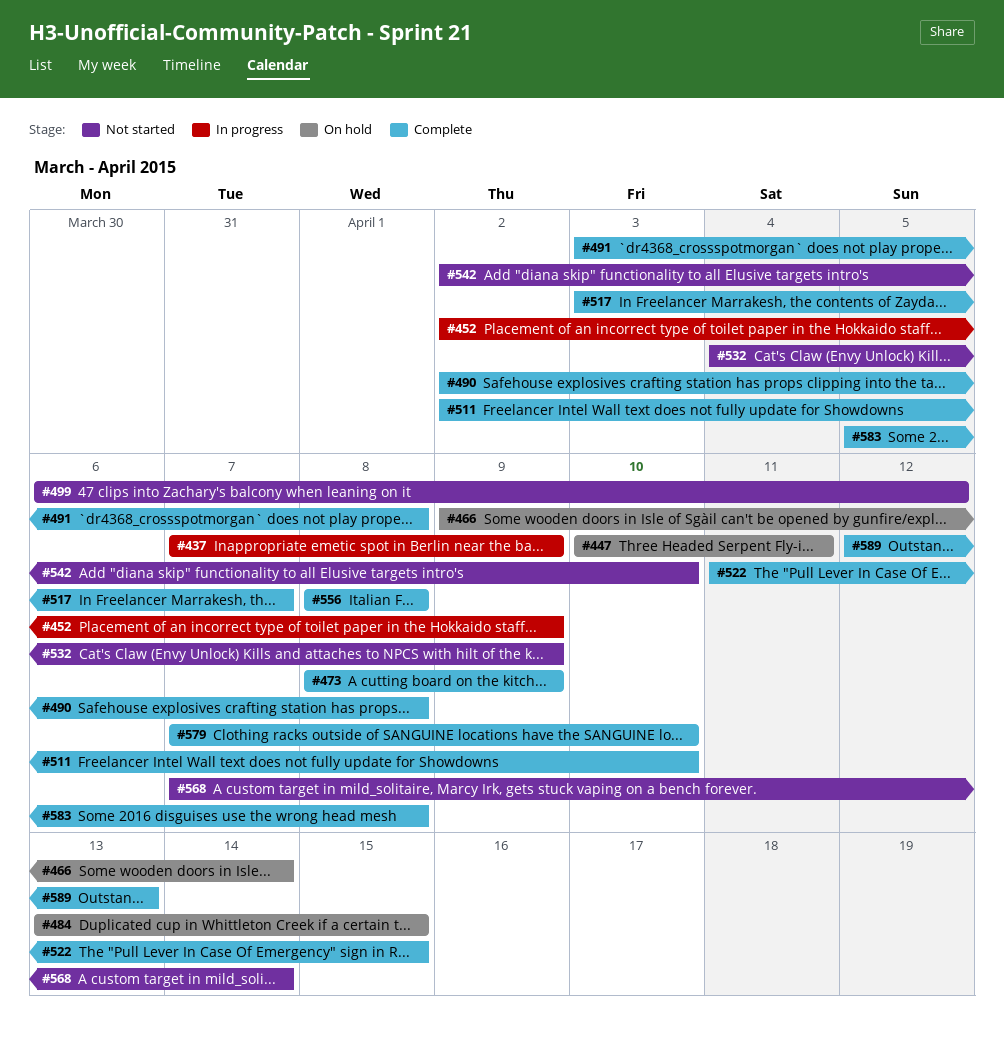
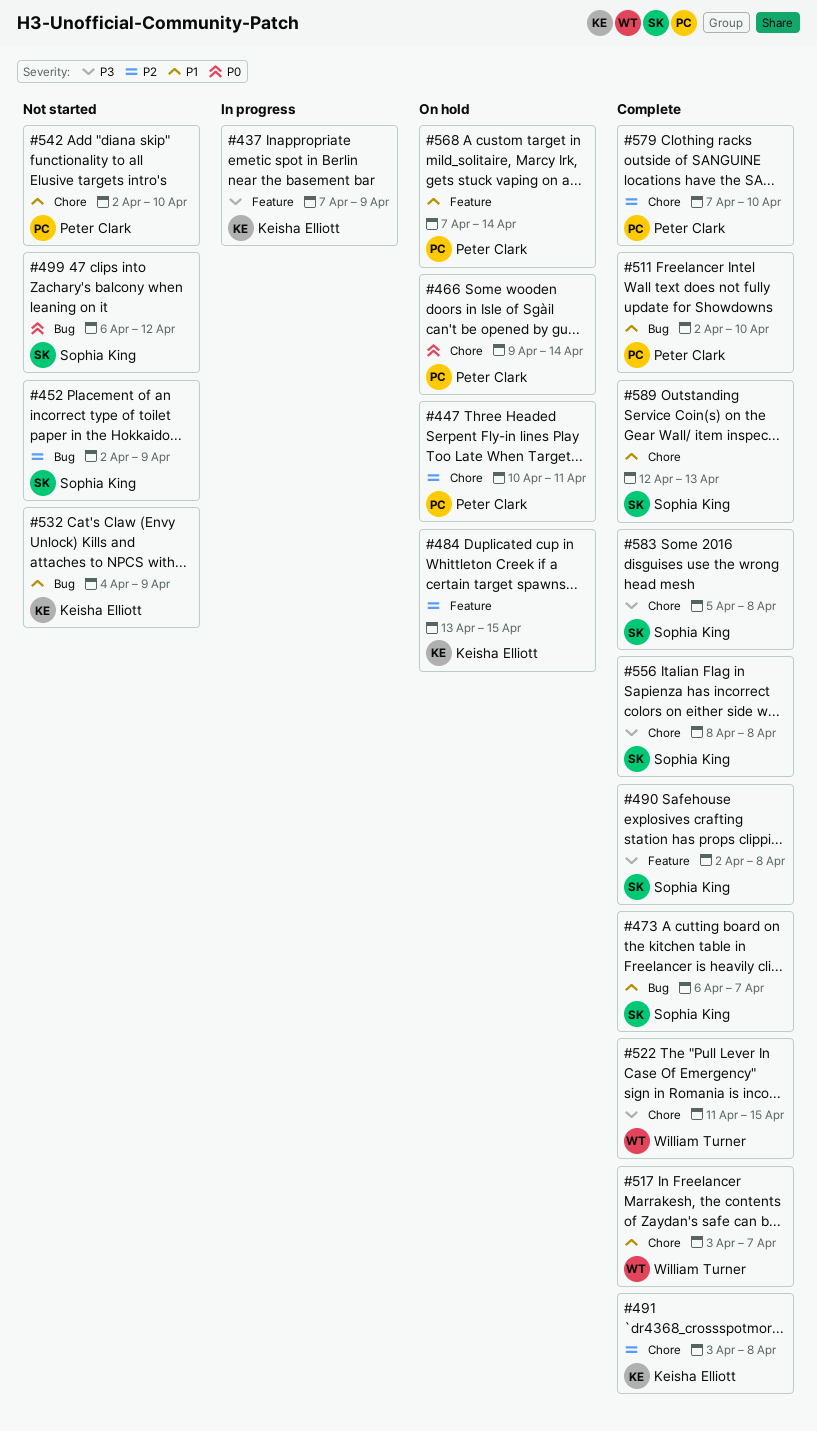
#452, status: In progress -> Not started
#473, start: Apr 8 -> Apr 6
#473, due: Apr 9 -> Apr 7
#568, status: Not started -> On hold

